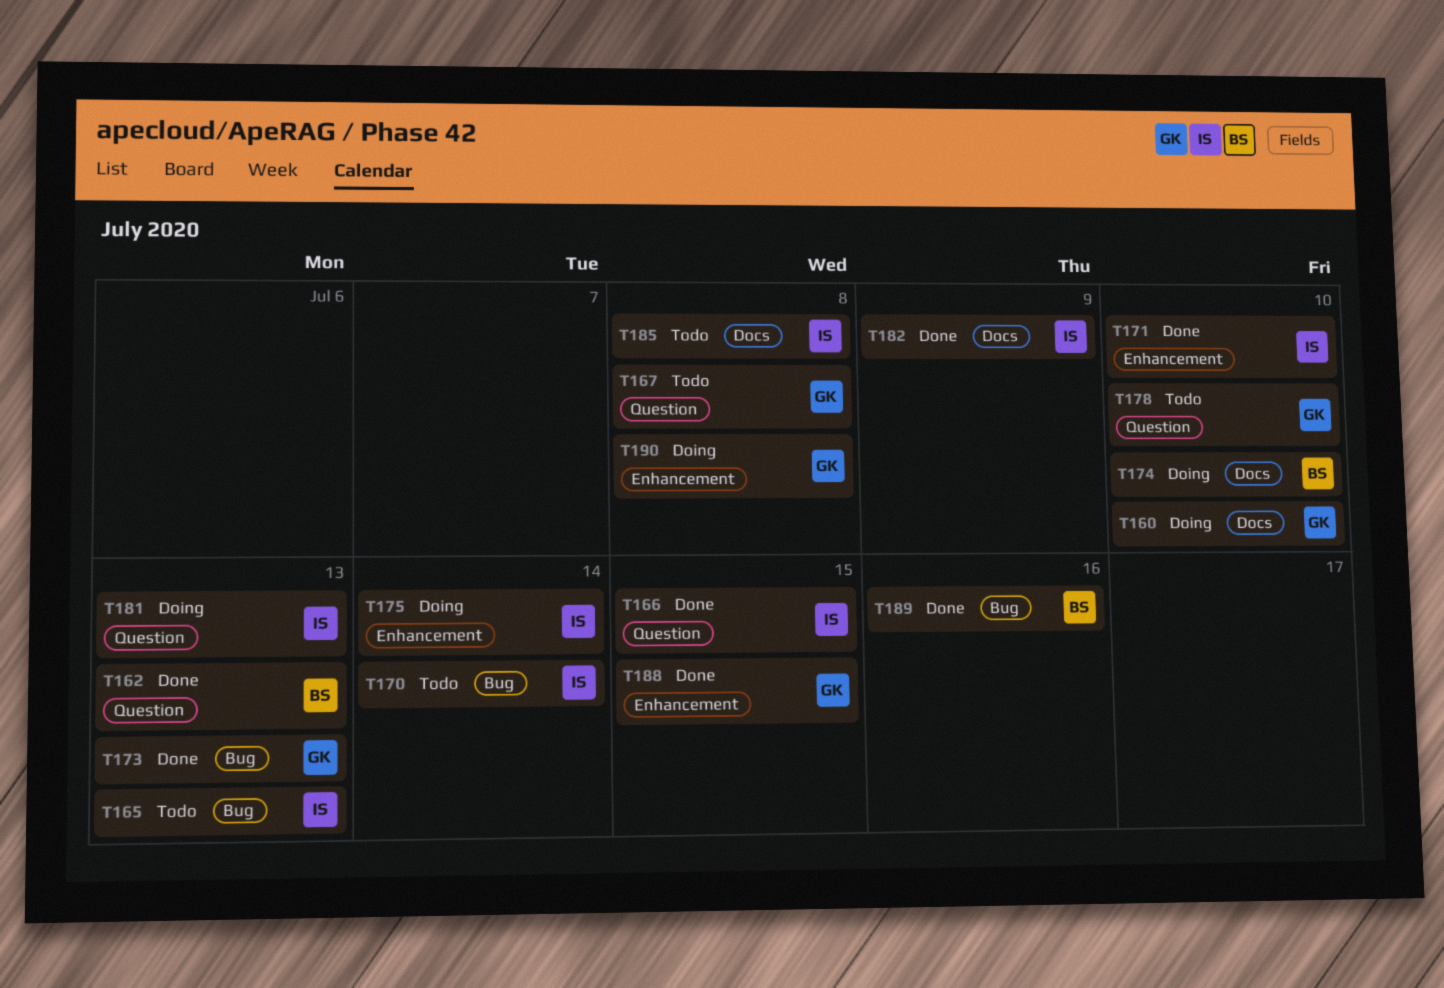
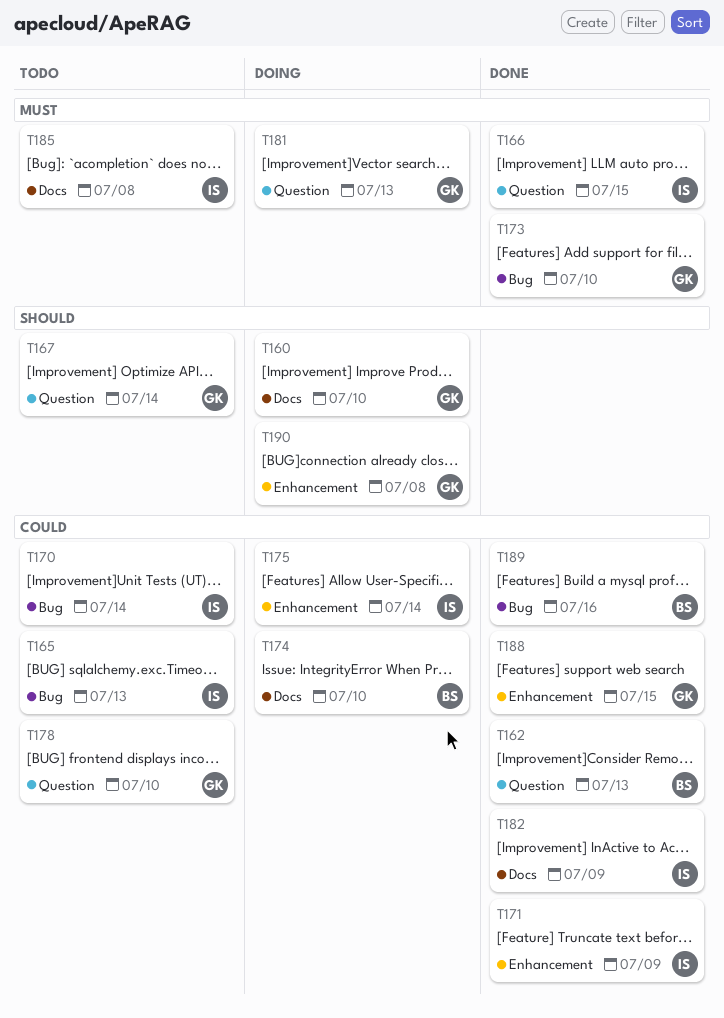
T167, due: Jul 8 -> Jul 14
T171, due: Jul 10 -> Jul 9
T173, due: Jul 13 -> Jul 10
T181, owner: IS -> GK

